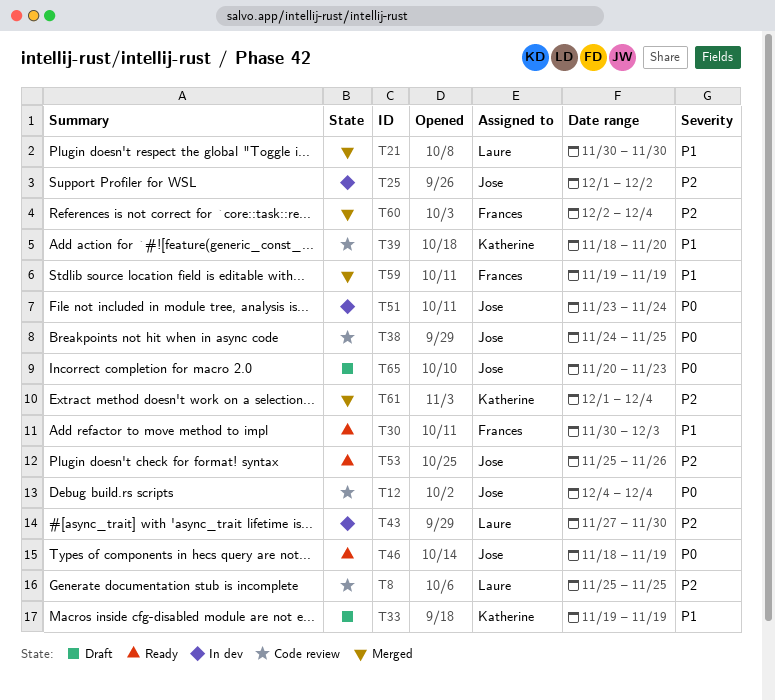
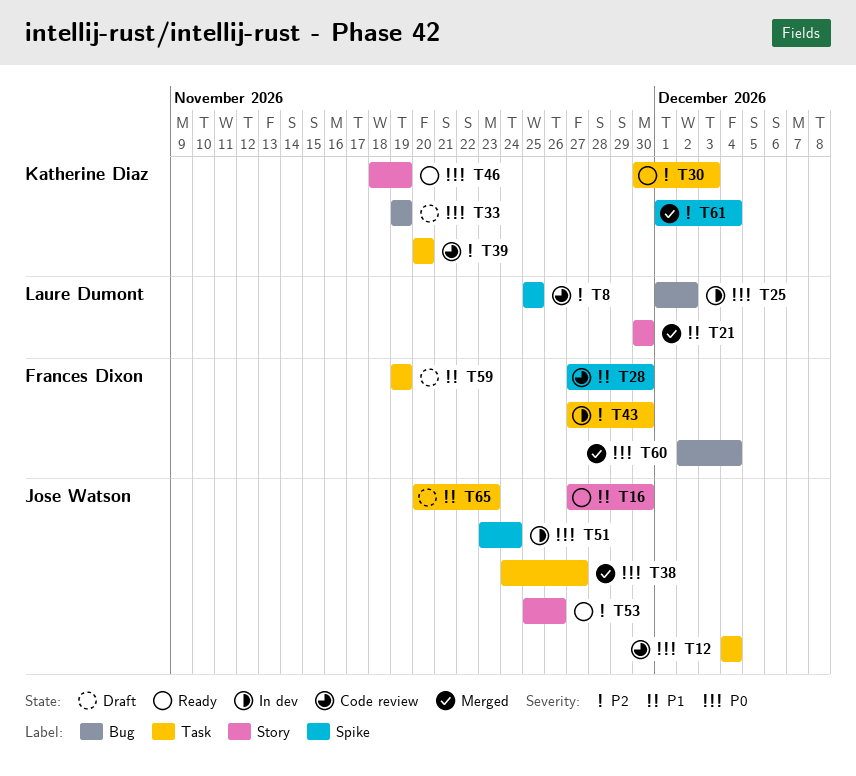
T16: none -> present
T25, owner: Jose Watson -> Laure Dumont
T25, priority: P2 -> P0
T28: none -> present
T30, owner: Frances Dixon -> Katherine Diaz
T30, priority: P1 -> P2
T33, priority: P1 -> P0
T38, status: Code review -> Merged
T38, due: Nov 25 -> Nov 27
T39, priority: P1 -> P2
T39, start: Nov 18 -> Nov 20
T43, owner: Laure Dumont -> Frances Dixon
T46, owner: Jose Watson -> Katherine Diaz
T59, status: Merged -> Draft
T60, priority: P2 -> P0
T65, priority: P0 -> P1

